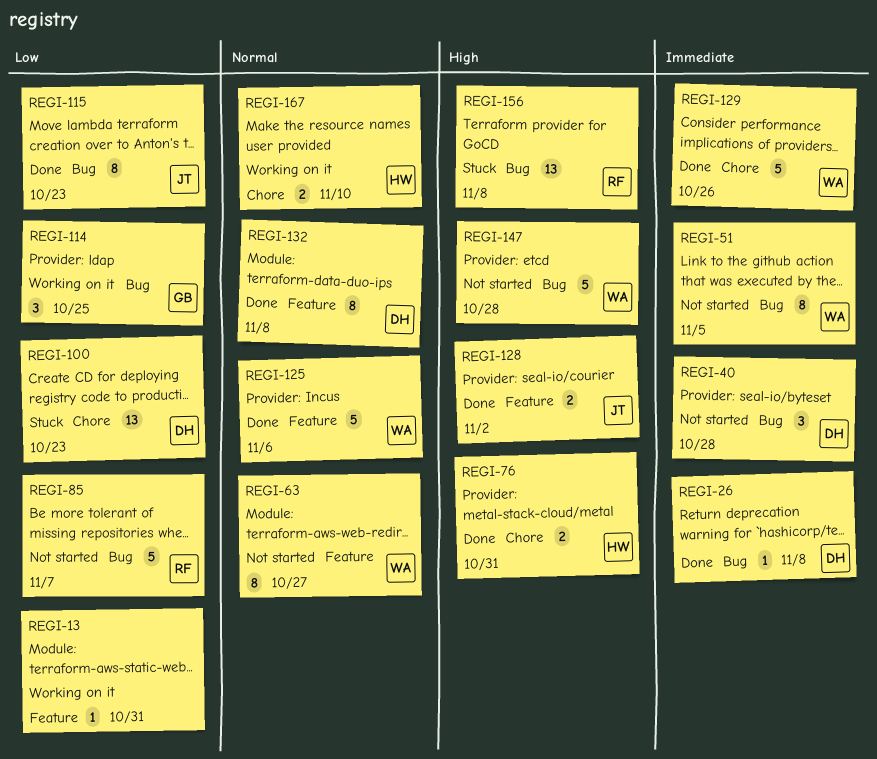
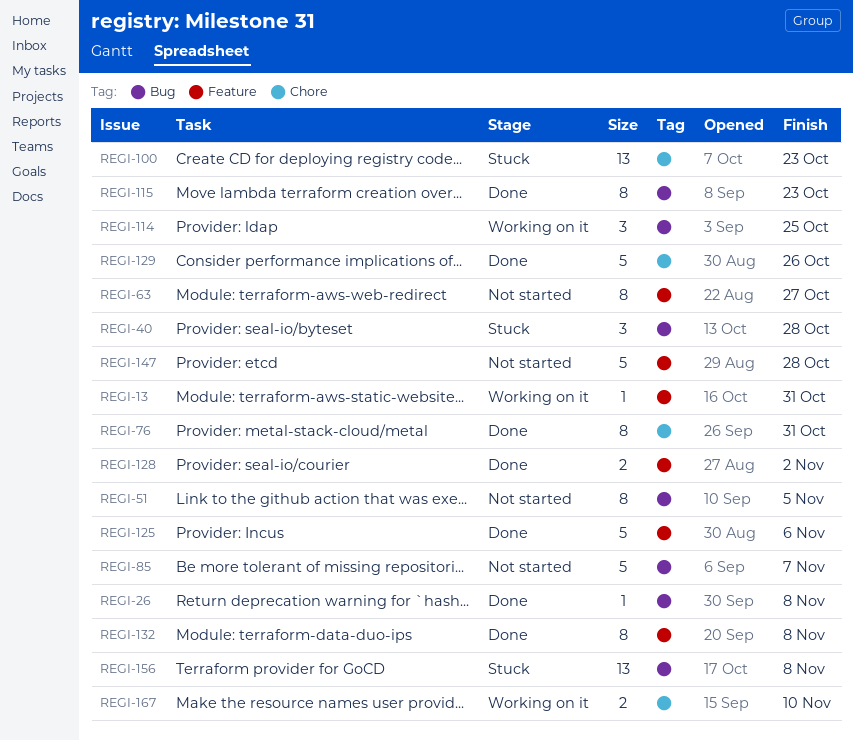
REGI-40, status: Not started -> Stuck
REGI-76, estimate: 2 -> 8
REGI-147, label: Bug -> Feature

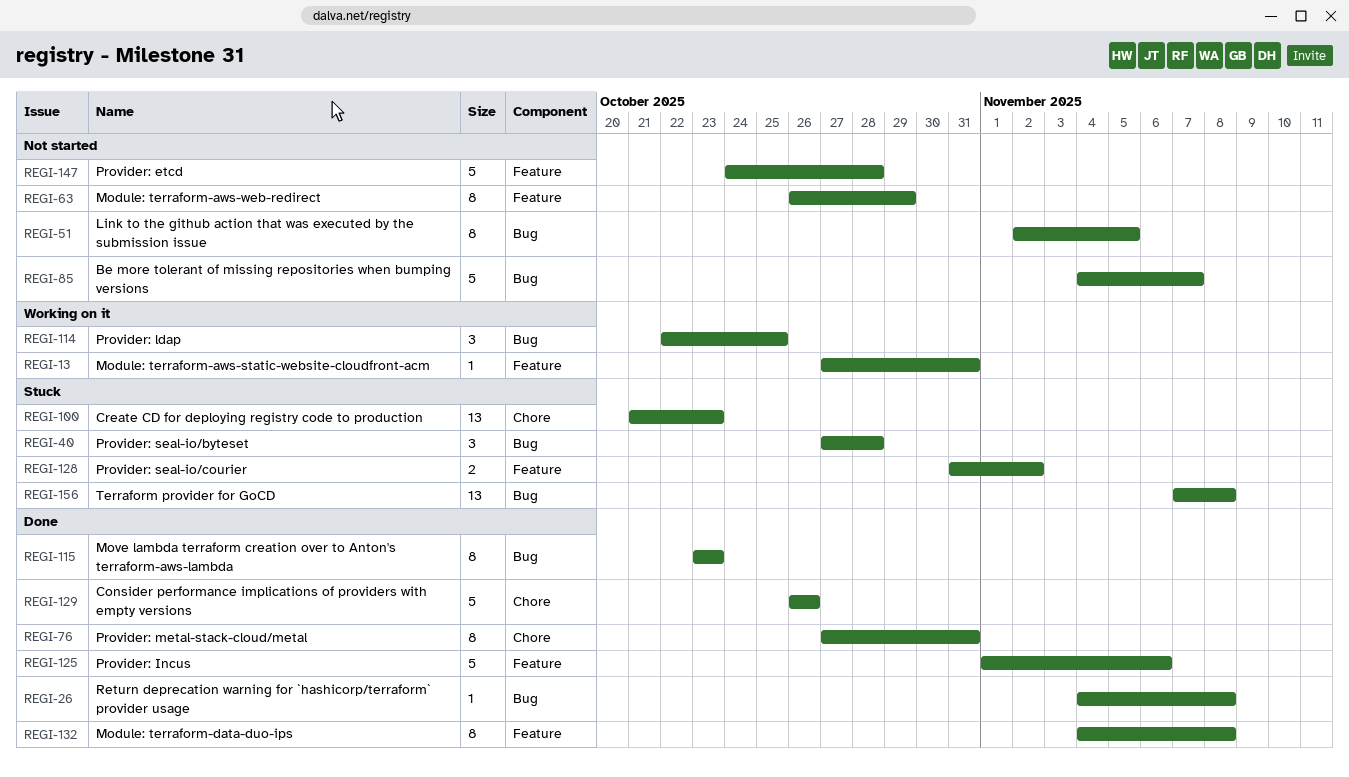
REGI-63, due: Oct 27 -> Oct 29
REGI-128, status: Done -> Stuck
REGI-167: present -> none

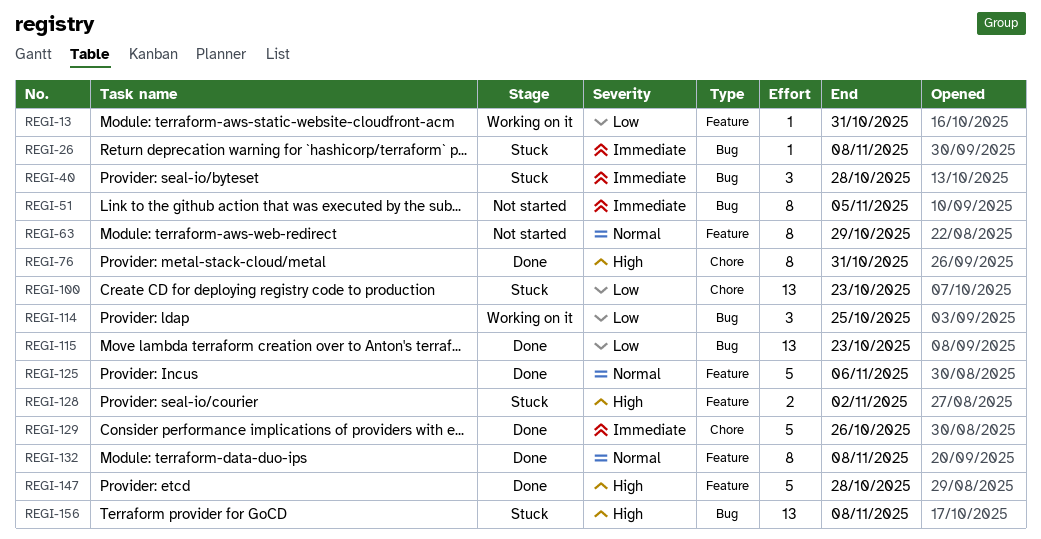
REGI-26, status: Done -> Stuck
REGI-85: present -> none
REGI-115, estimate: 8 -> 13
REGI-147, status: Not started -> Done

